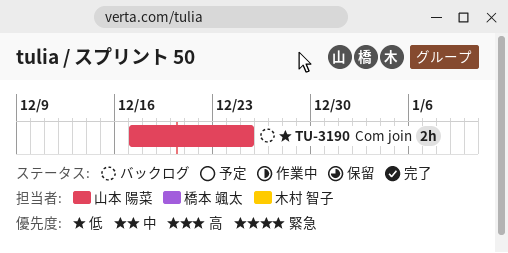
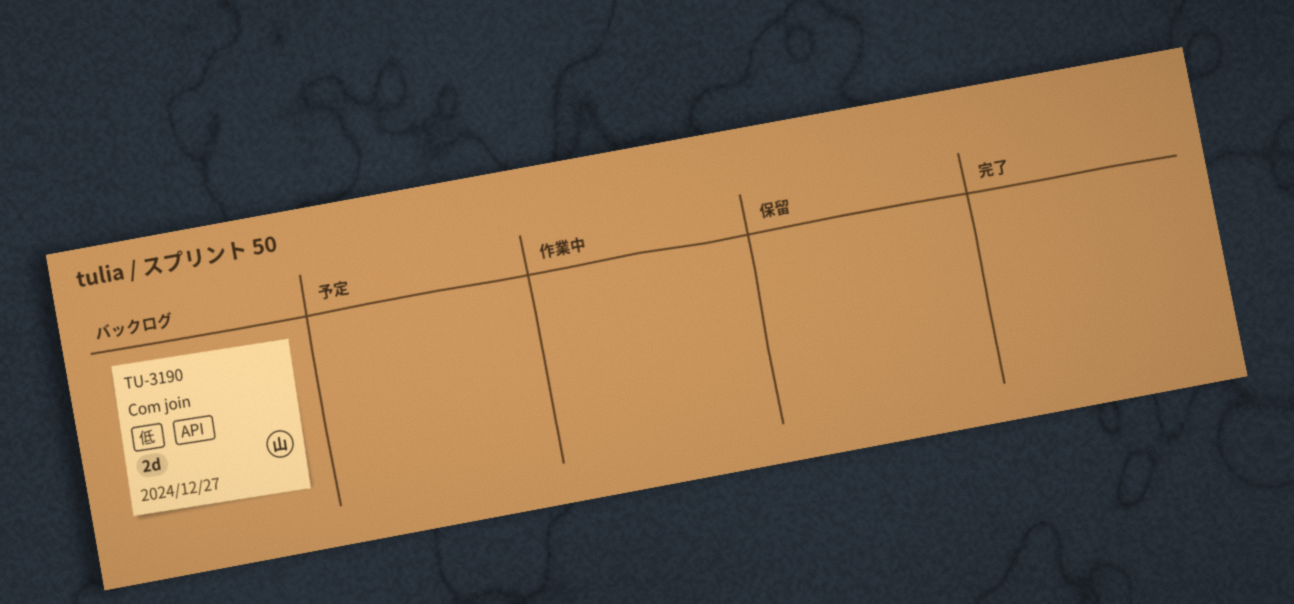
TU-3190, estimate: 2h -> 2d
TU-3190, due: Dec 25 -> Dec 27

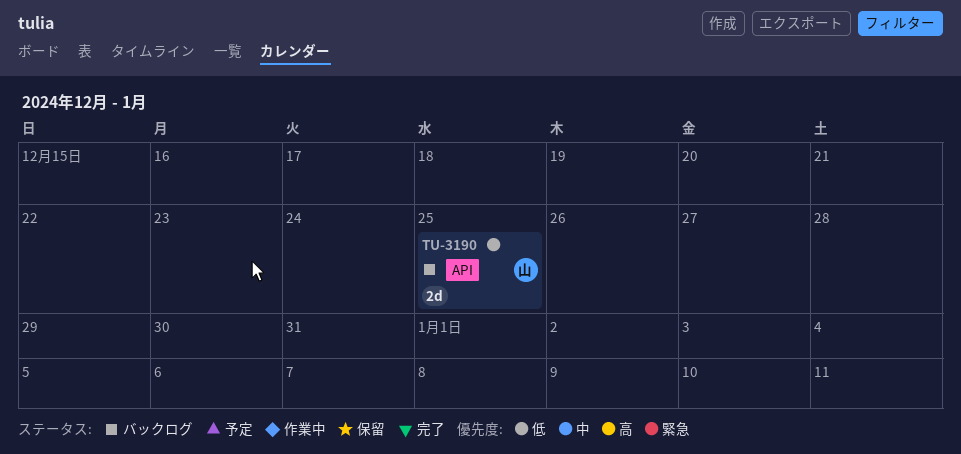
TU-3190, due: Dec 27 -> Dec 25

